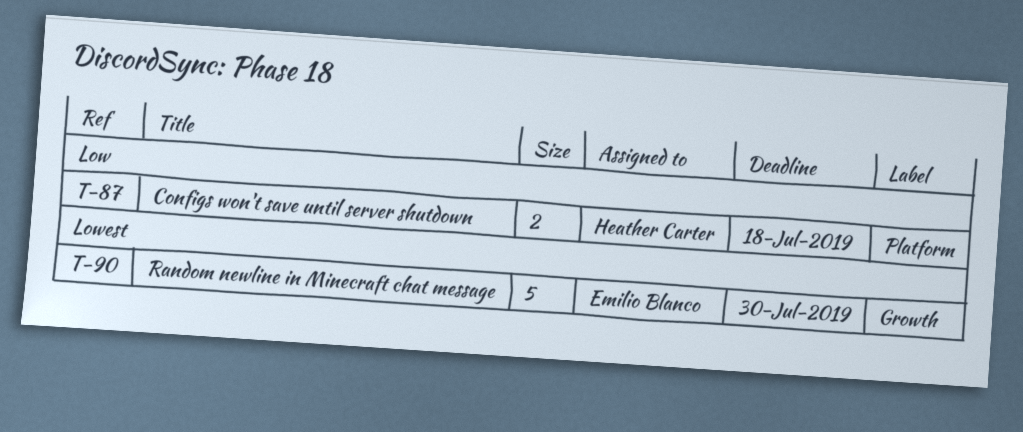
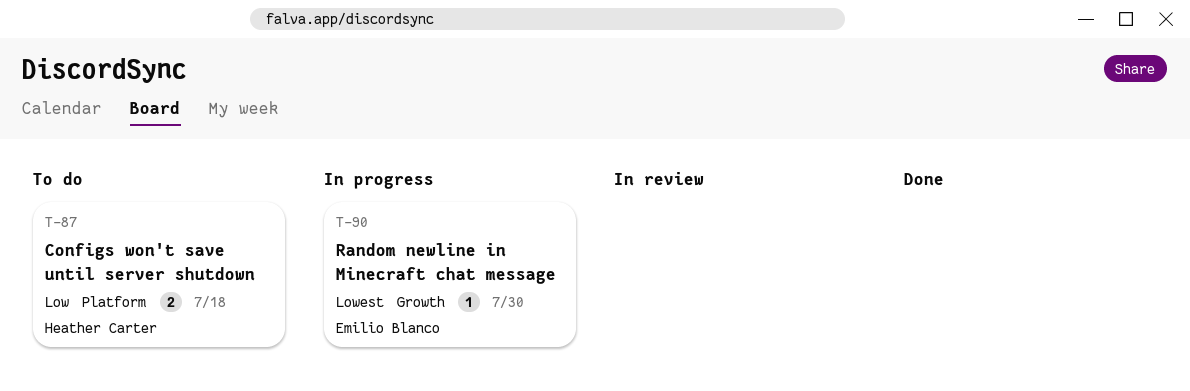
T-90, estimate: 5 -> 1

